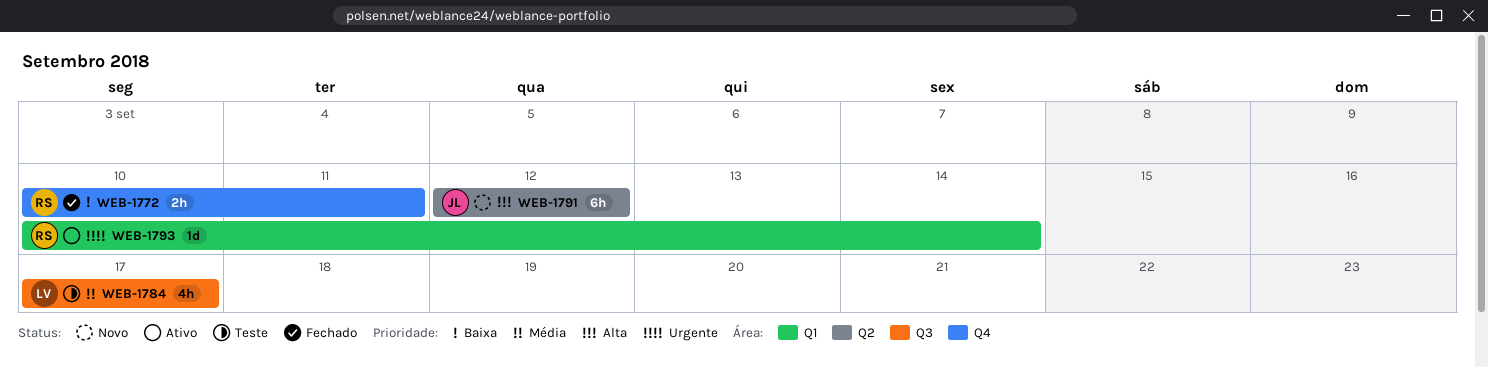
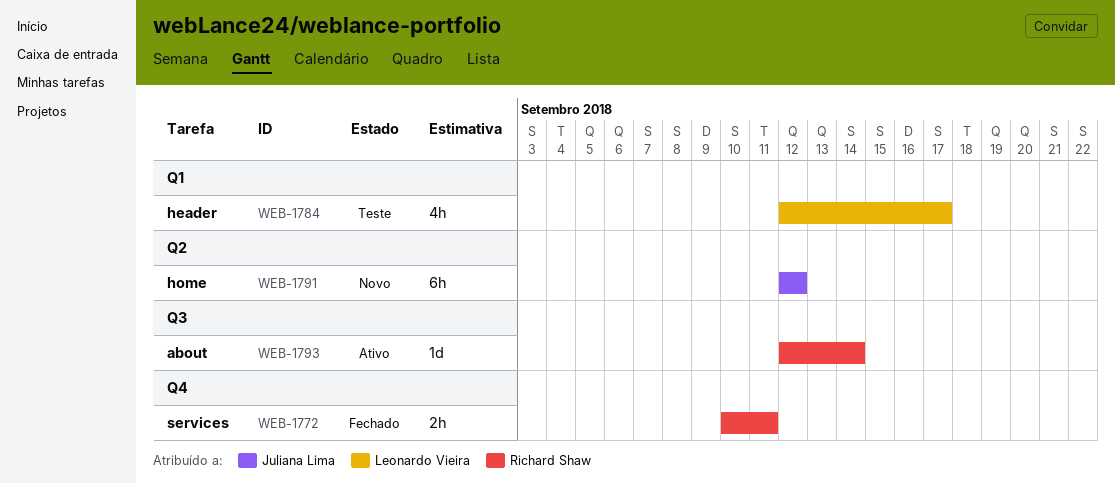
WEB-1784, label: Q3 -> Q1
WEB-1784, start: Sep 17 -> Sep 12
WEB-1793, label: Q1 -> Q3
WEB-1793, start: Sep 10 -> Sep 12

